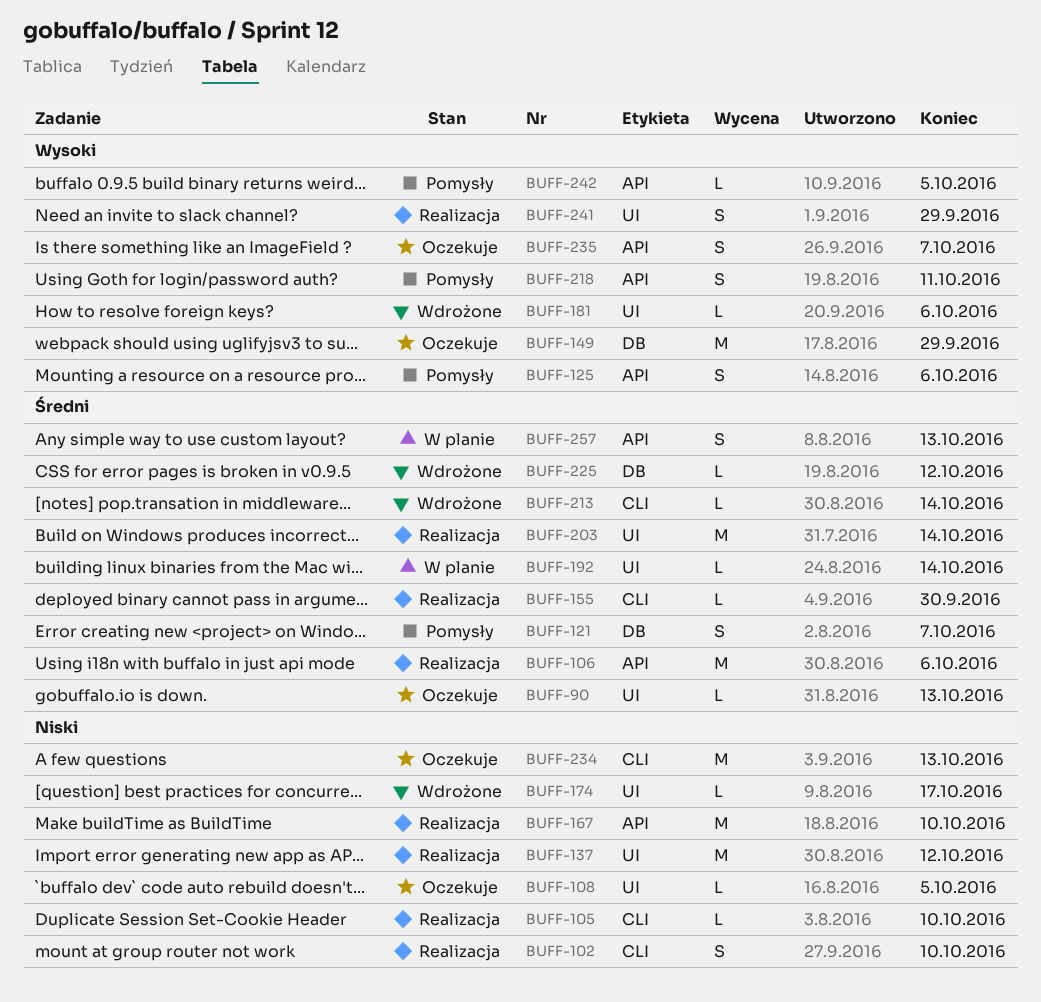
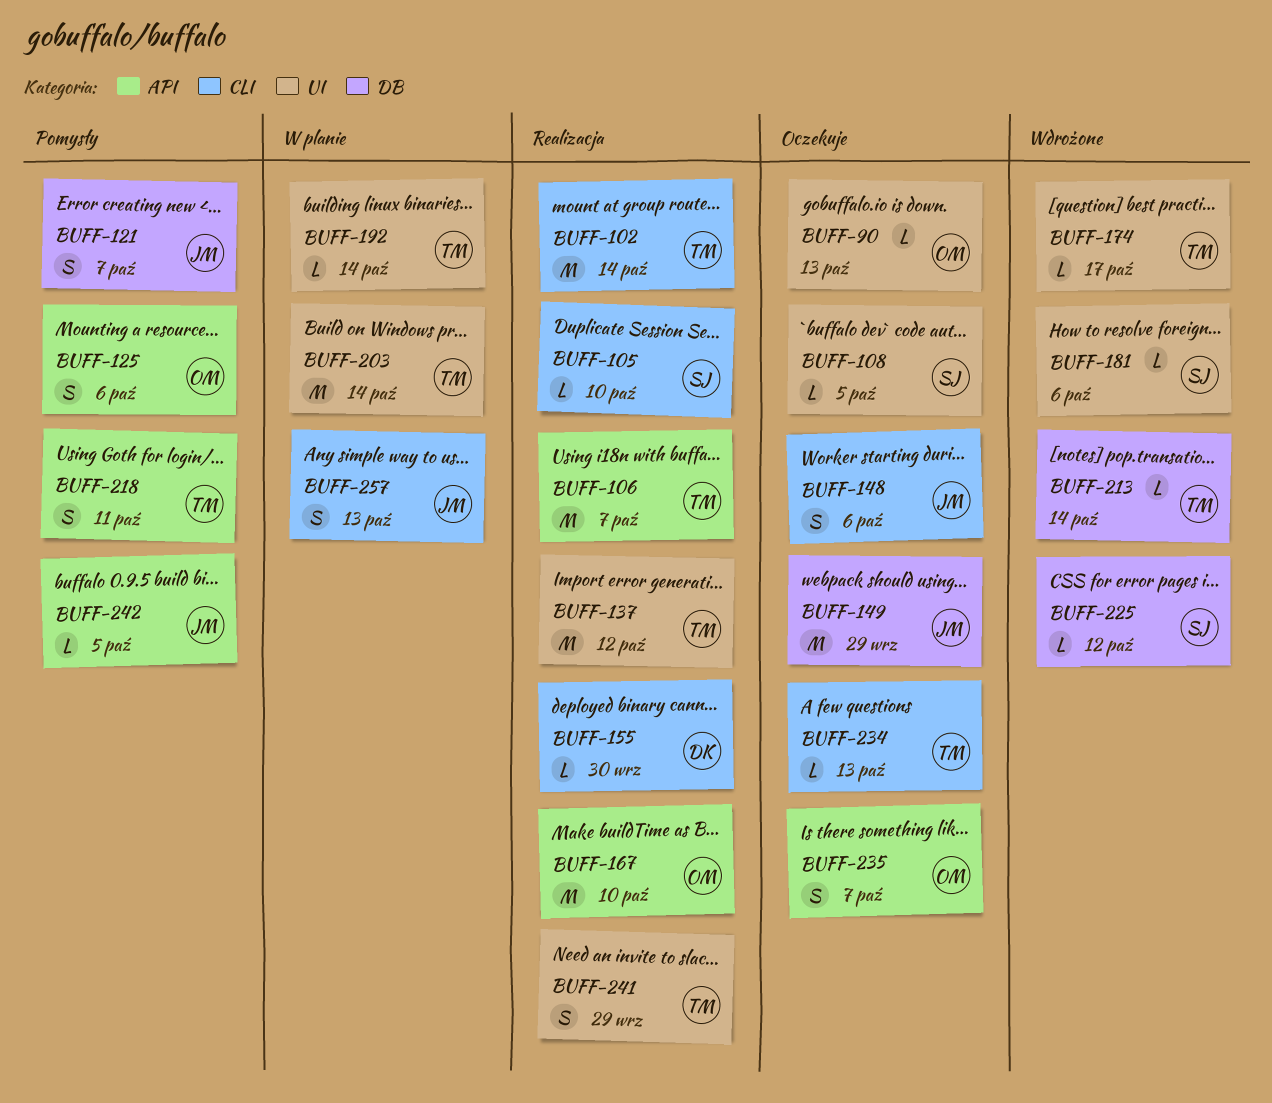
BUFF-102, estimate: S -> M
BUFF-102, due: Oct 10 -> Oct 14
BUFF-106, due: Oct 6 -> Oct 7
BUFF-148: none -> present
BUFF-203, status: Realizacja -> W planie
BUFF-213, label: CLI -> DB
BUFF-234, estimate: M -> L
BUFF-257, label: API -> CLI

